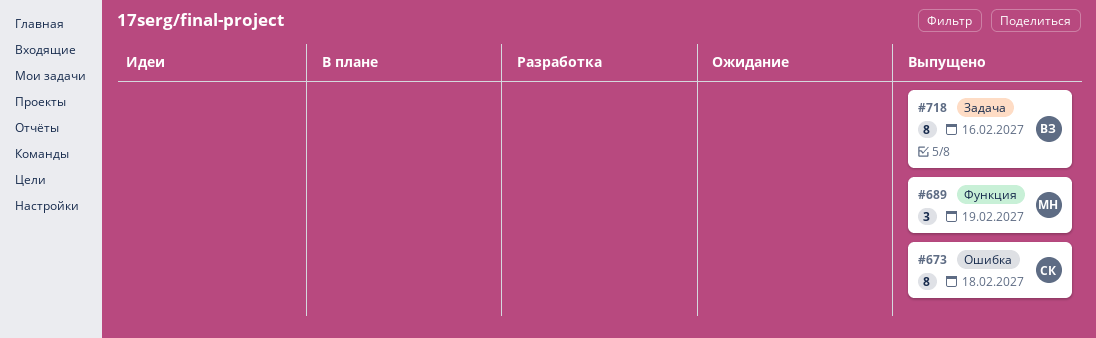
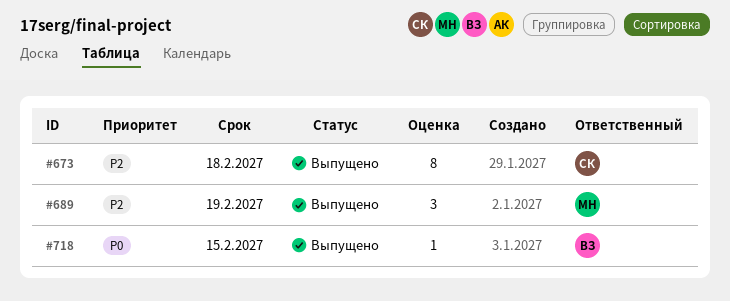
#718, estimate: 8 -> 1
#718, due: Feb 16 -> Feb 15

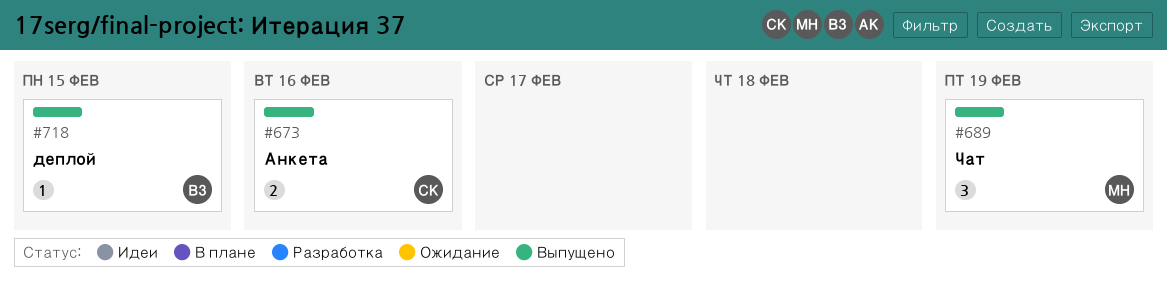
#673, estimate: 8 -> 2
#673, due: Feb 18 -> Feb 16

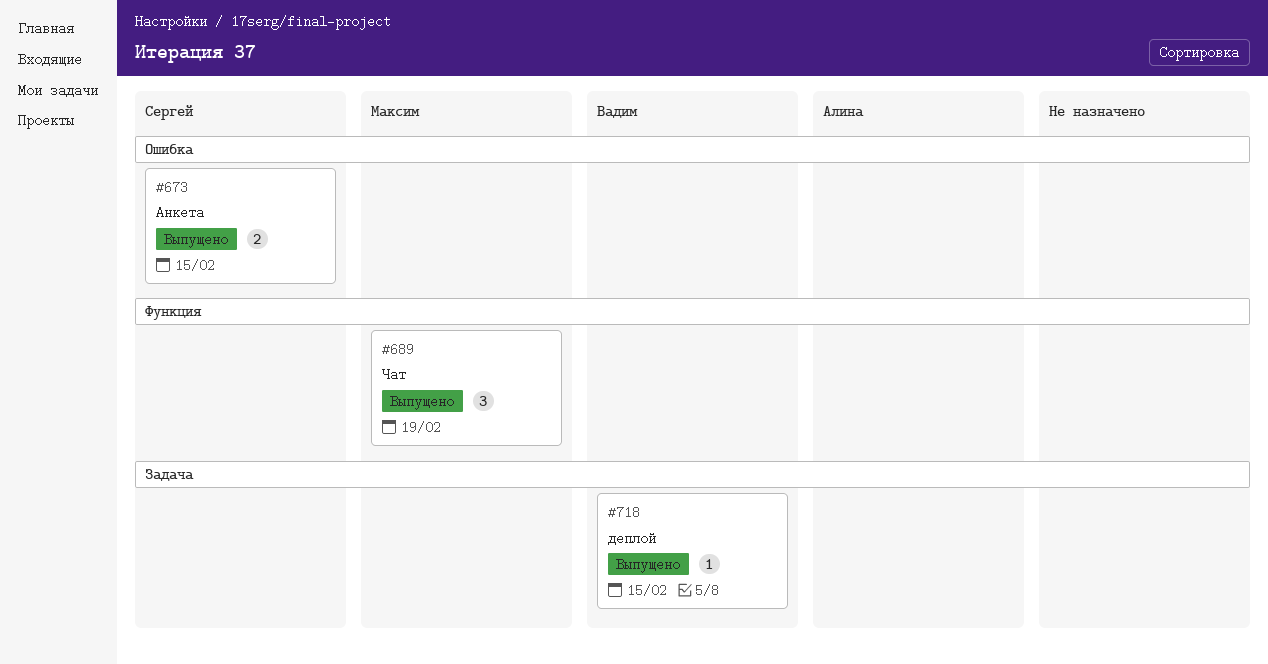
#673, due: Feb 16 -> Feb 15

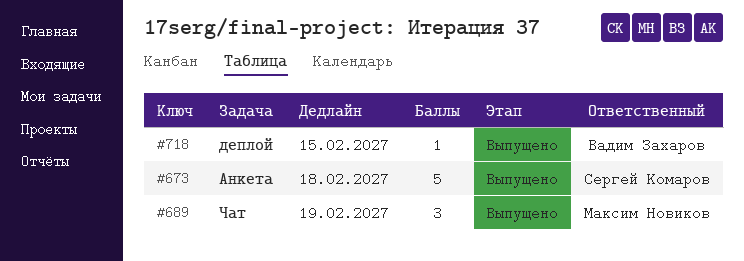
#673, estimate: 2 -> 5
#673, due: Feb 15 -> Feb 18

